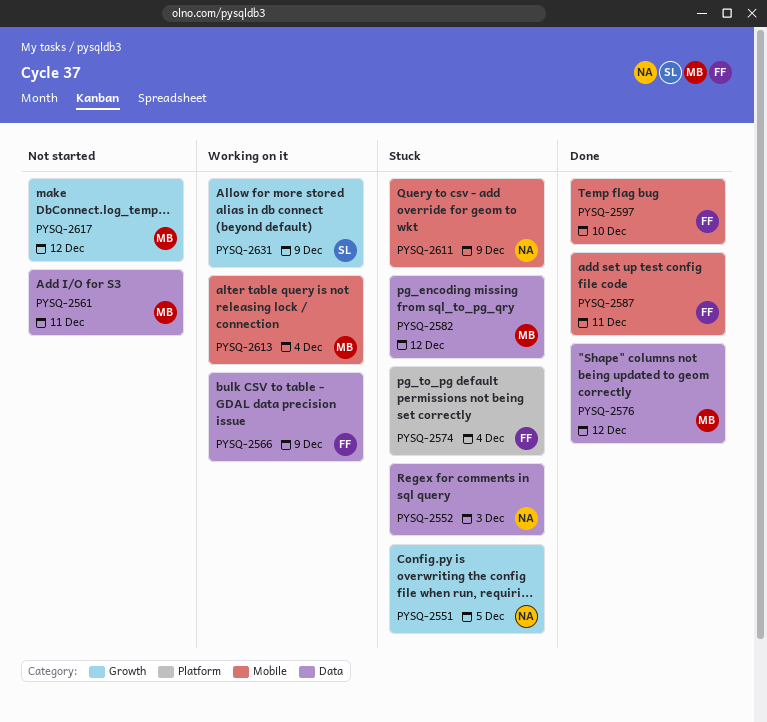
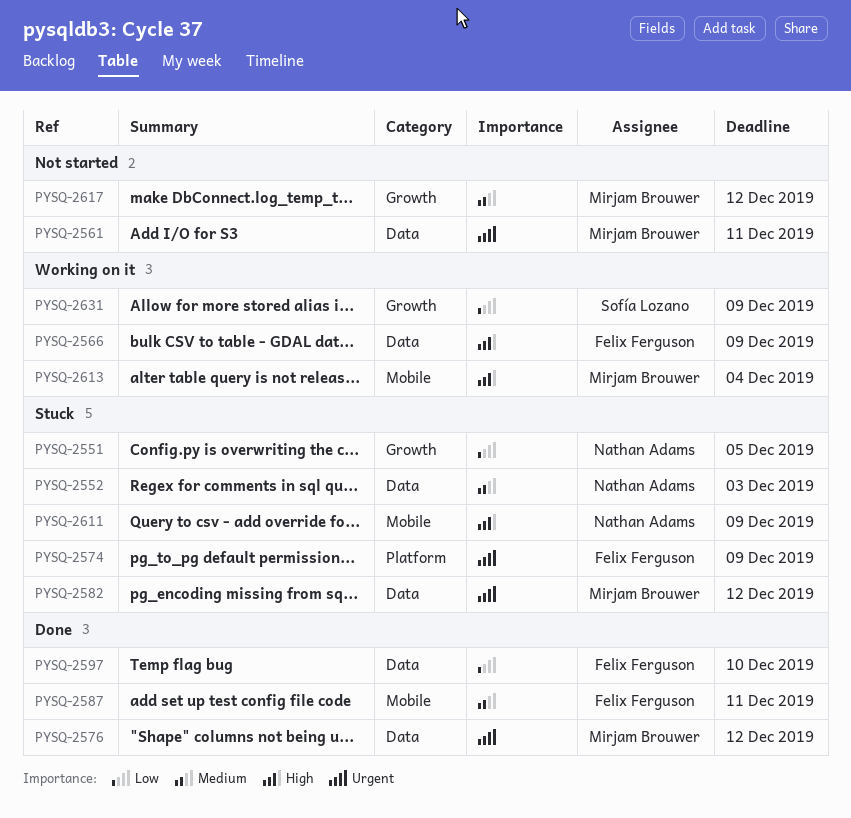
PYSQ-2574, due: Dec 4 -> Dec 9
PYSQ-2597, label: Mobile -> Data

